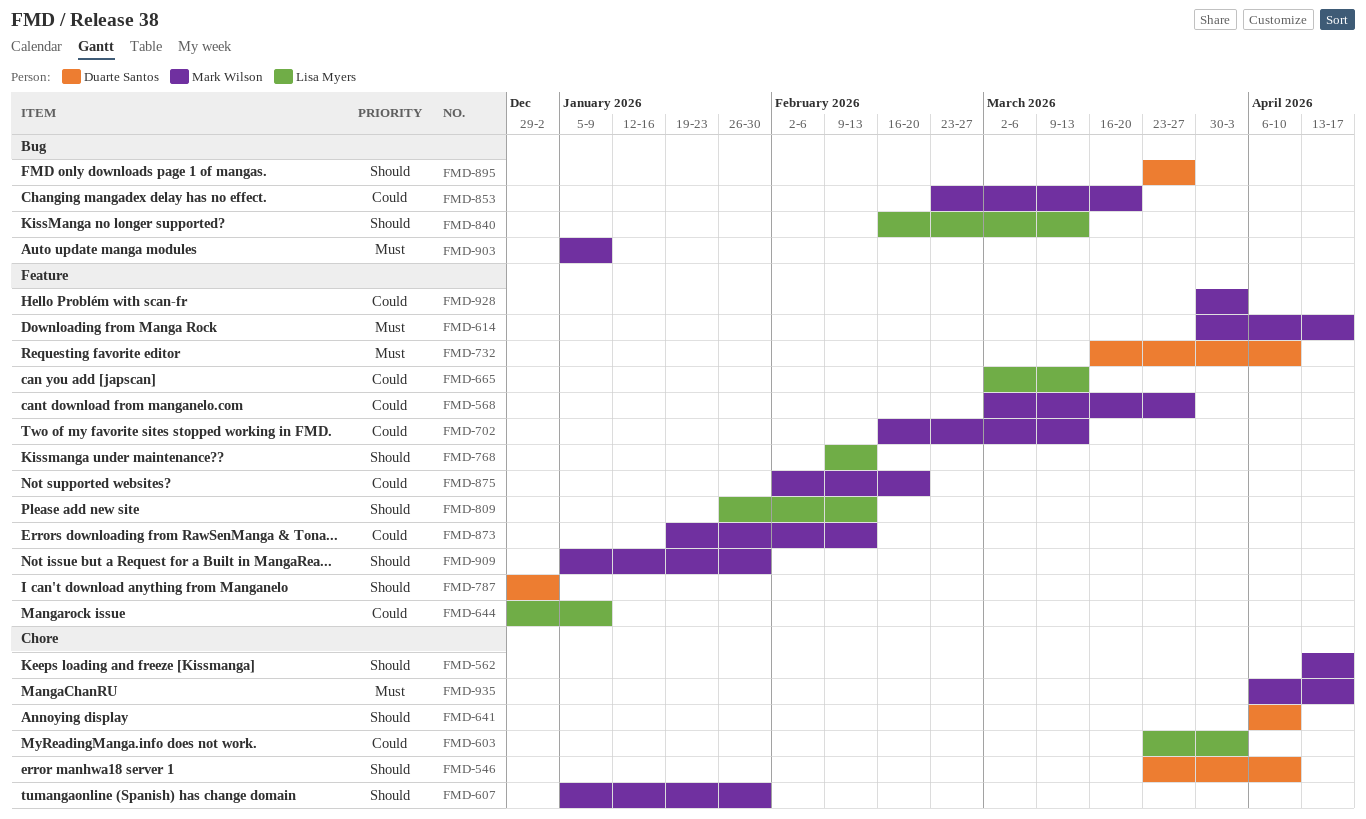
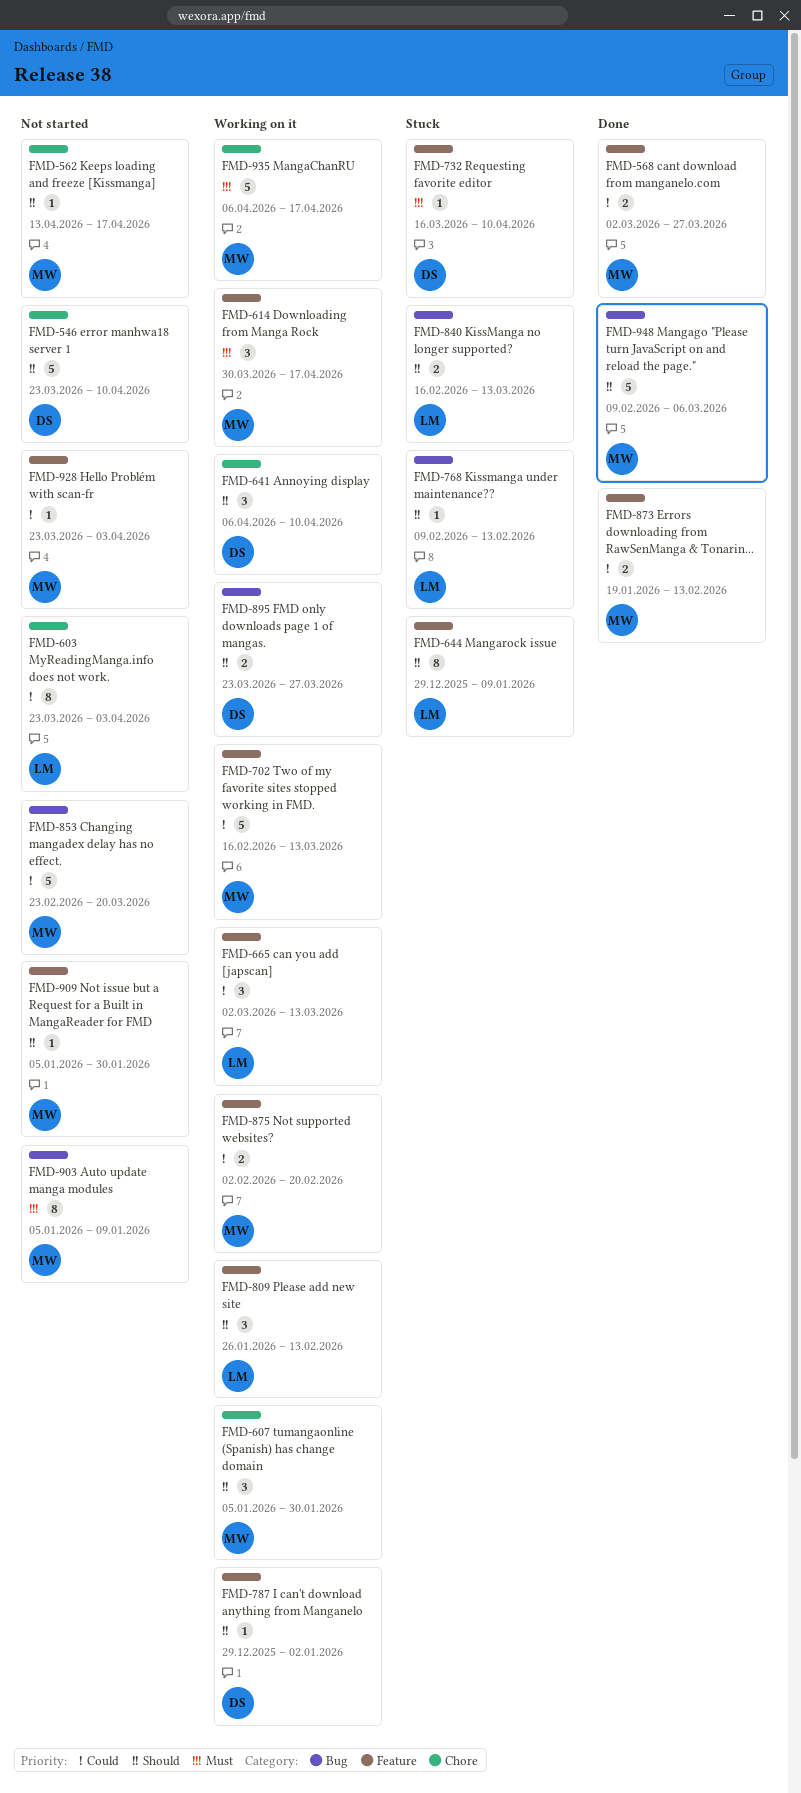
FMD-644, priority: Could -> Should
FMD-768, label: Feature -> Bug
FMD-928, start: Mar 30 -> Mar 23
FMD-948: none -> present

